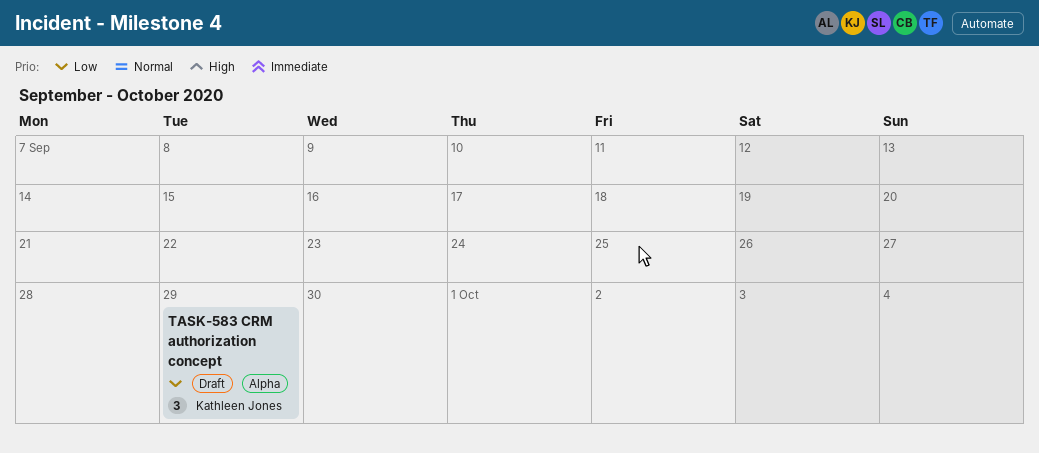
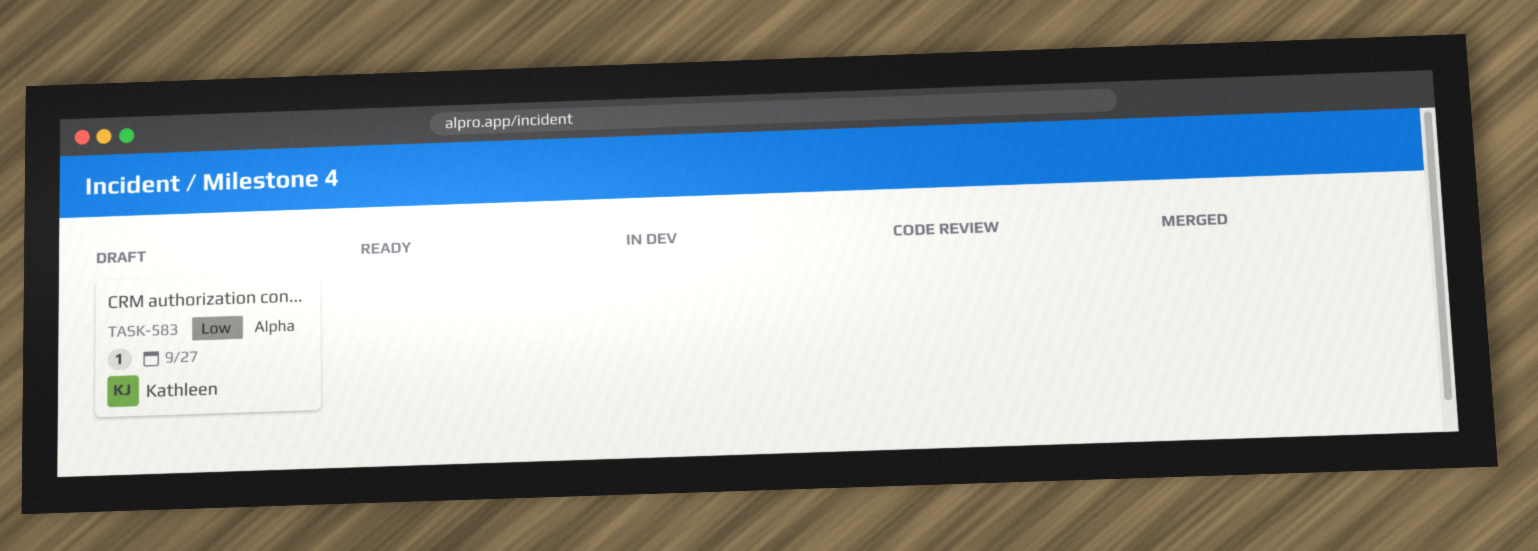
TASK-583, estimate: 3 -> 1
TASK-583, due: Sep 29 -> Sep 27

